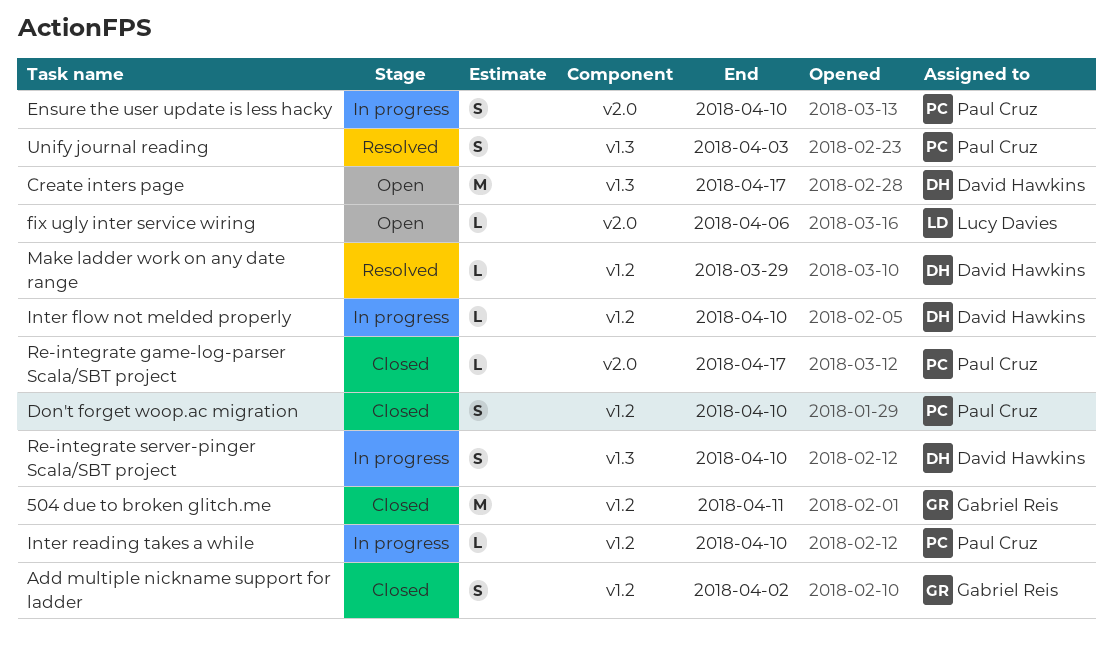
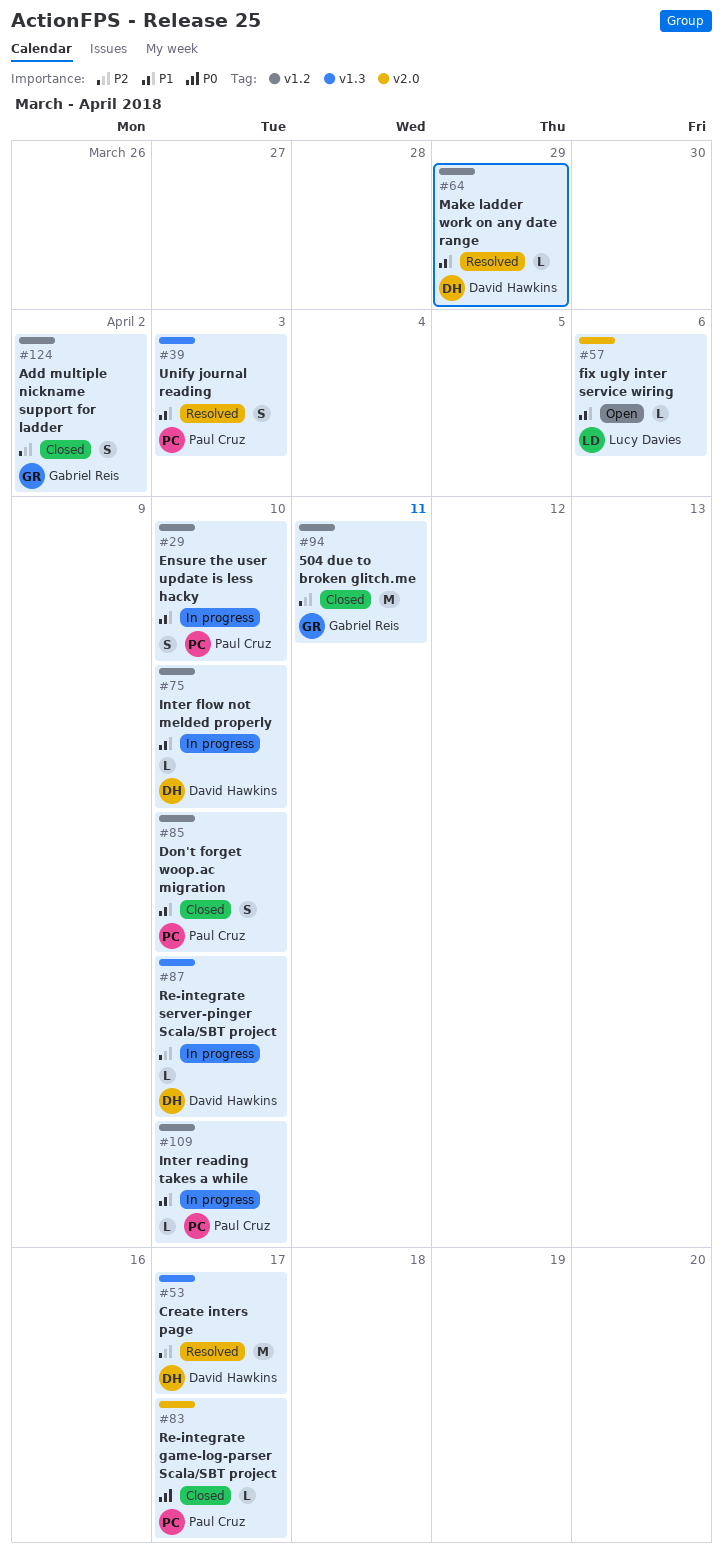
Create inters page, status: Open -> Resolved
Ensure the user update is less hacky, label: v2.0 -> v1.2
Re-integrate server-pinger Scala/SBT project, estimate: S -> L

